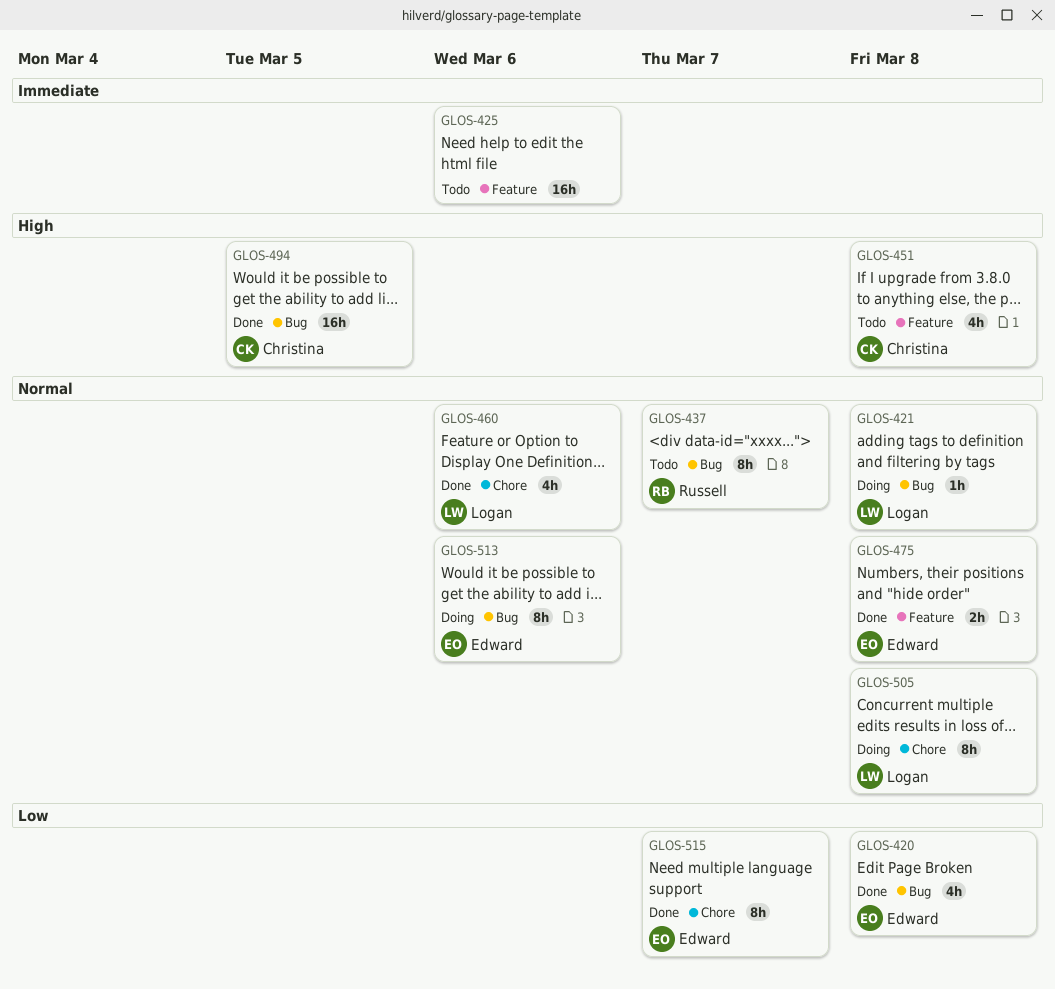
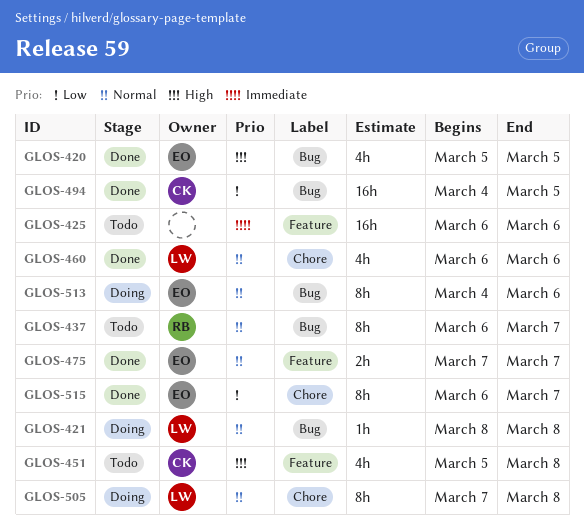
GLOS-420, priority: Low -> High
GLOS-420, due: Mar 8 -> Mar 5
GLOS-475, due: Mar 8 -> Mar 7
GLOS-494, priority: High -> Low

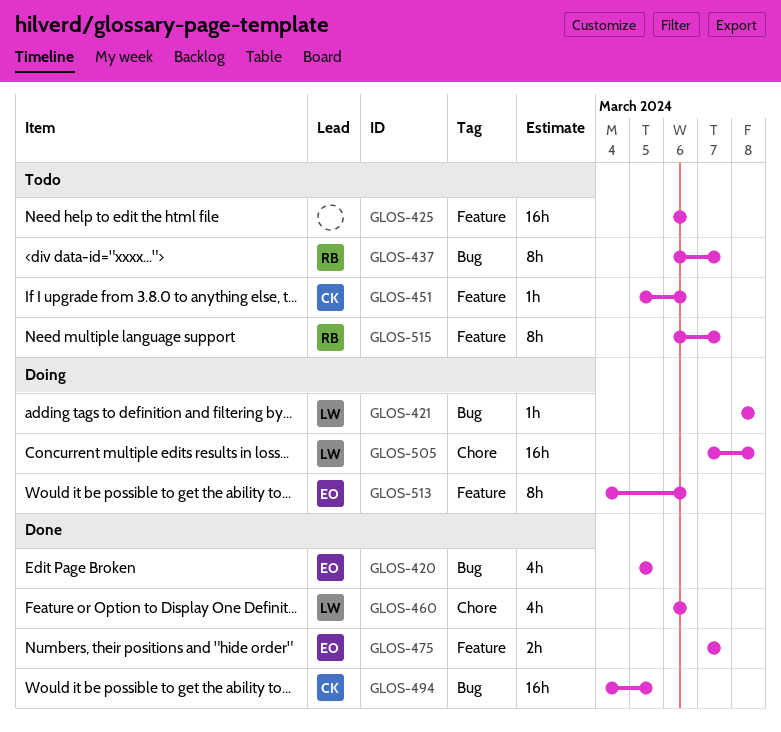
GLOS-451, estimate: 4h -> 1h
GLOS-451, due: Mar 8 -> Mar 6
GLOS-505, estimate: 8h -> 16h
GLOS-513, label: Bug -> Feature
GLOS-515, status: Done -> Todo
GLOS-515, owner: EO -> RB
GLOS-515, label: Chore -> Feature

